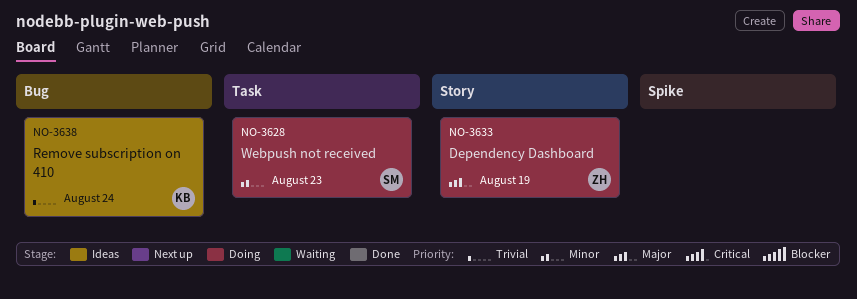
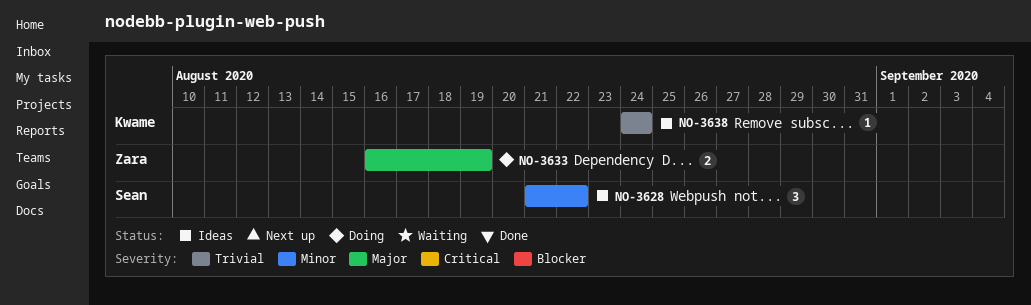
NO-3628, status: Doing -> Ideas
NO-3628, due: Aug 23 -> Aug 22

